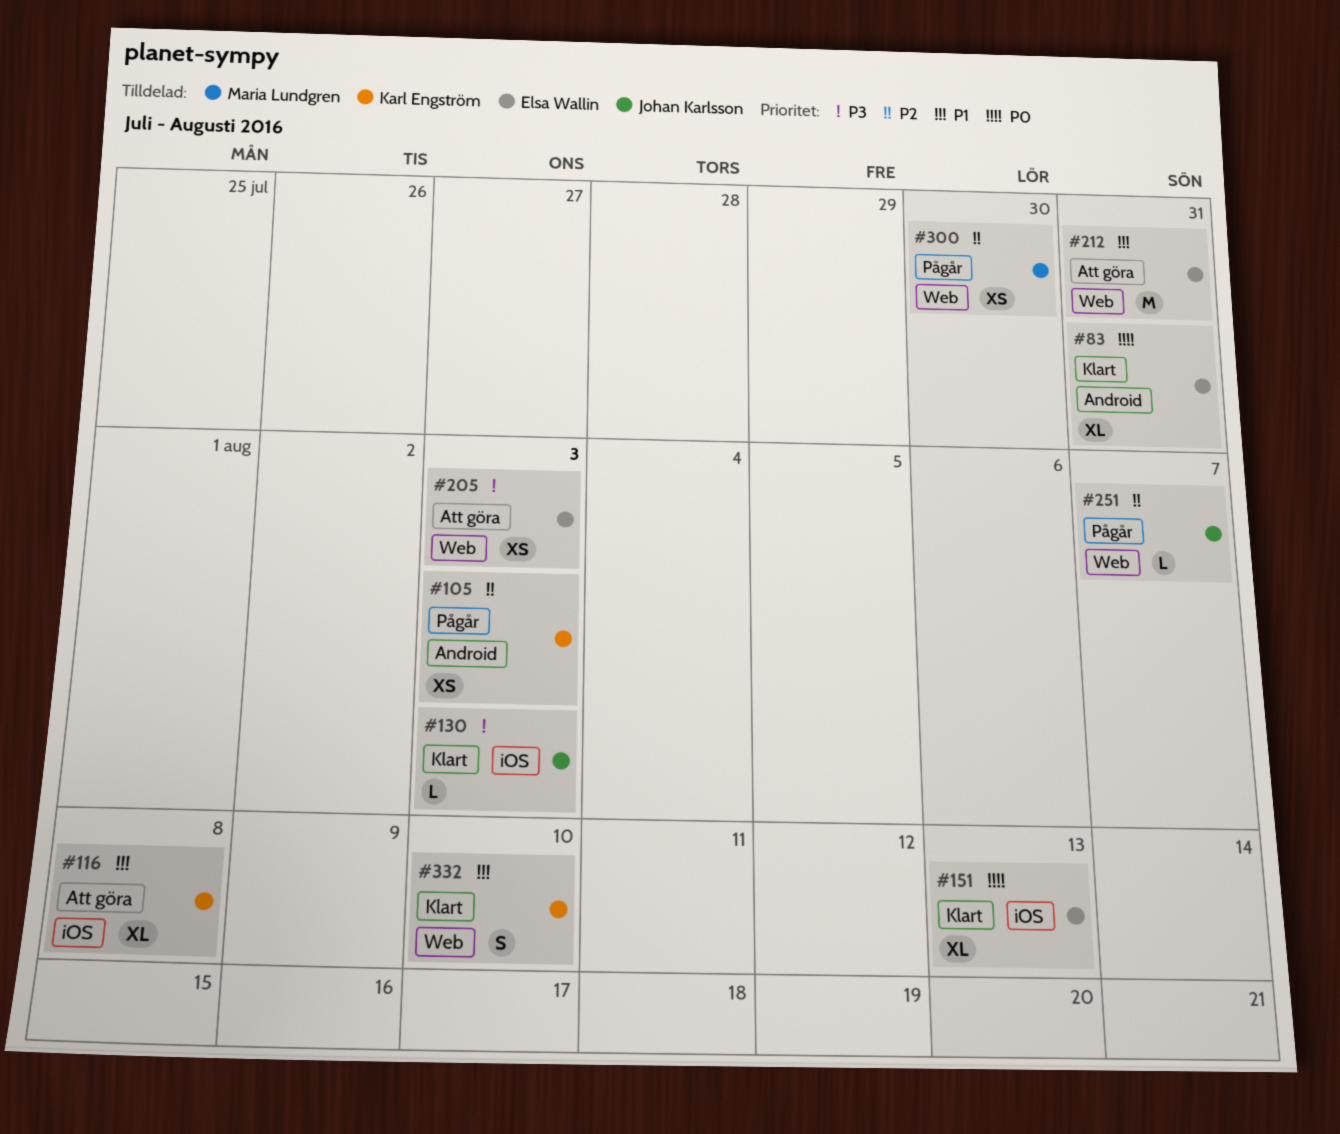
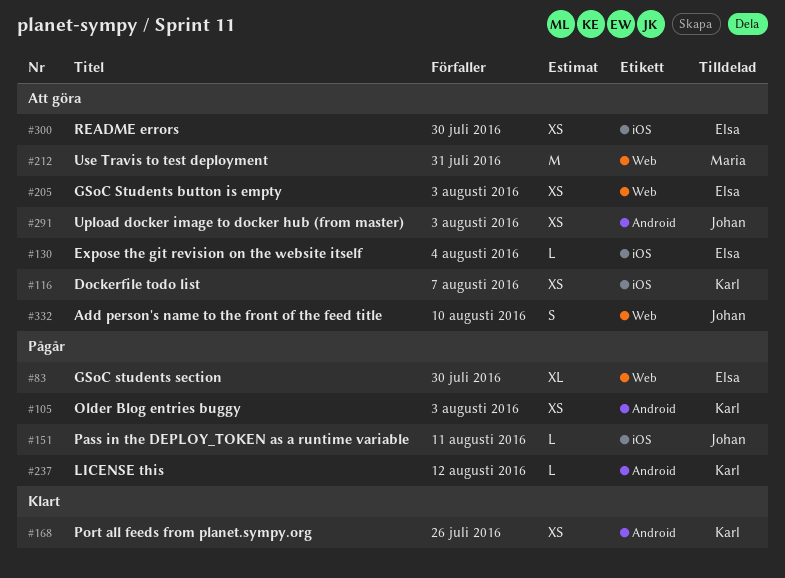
#83, status: Klart -> Pågår
#83, label: Android -> Web
#83, due: Jul 31 -> Jul 30
#116, estimate: XL -> XS
#116, due: Aug 8 -> Aug 7
#130, status: Klart -> Att göra
#130, owner: Johan Karlsson -> Elsa Wallin
#130, due: Aug 3 -> Aug 4
#151, status: Klart -> Pågår
#151, owner: Elsa Wallin -> Johan Karlsson
#151, estimate: XL -> L
#151, due: Aug 13 -> Aug 11
#168: none -> present
#212, owner: Elsa Wallin -> Maria Lundgren
#237: none -> present
#251: present -> none
#291: none -> present
#300, status: Pågår -> Att göra
#300, owner: Maria Lundgren -> Elsa Wallin
#300, label: Web -> iOS
#332, status: Klart -> Att göra
#332, owner: Karl Engström -> Johan Karlsson

